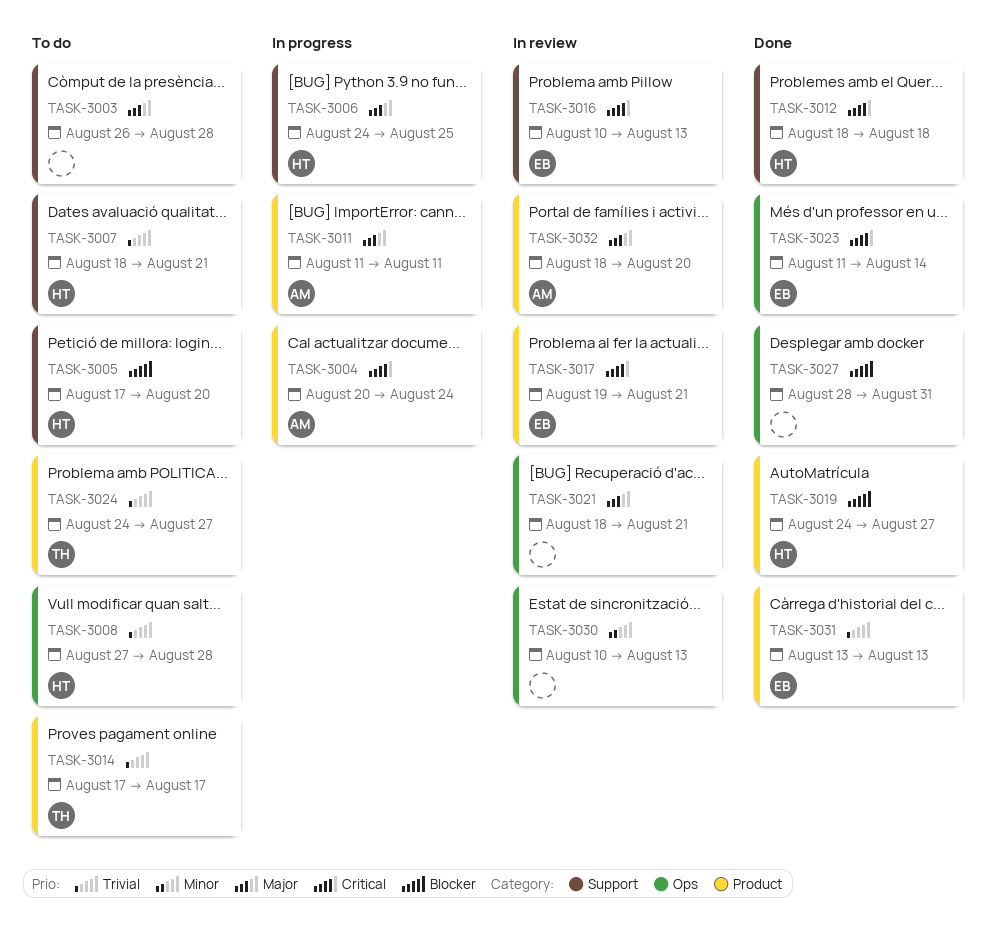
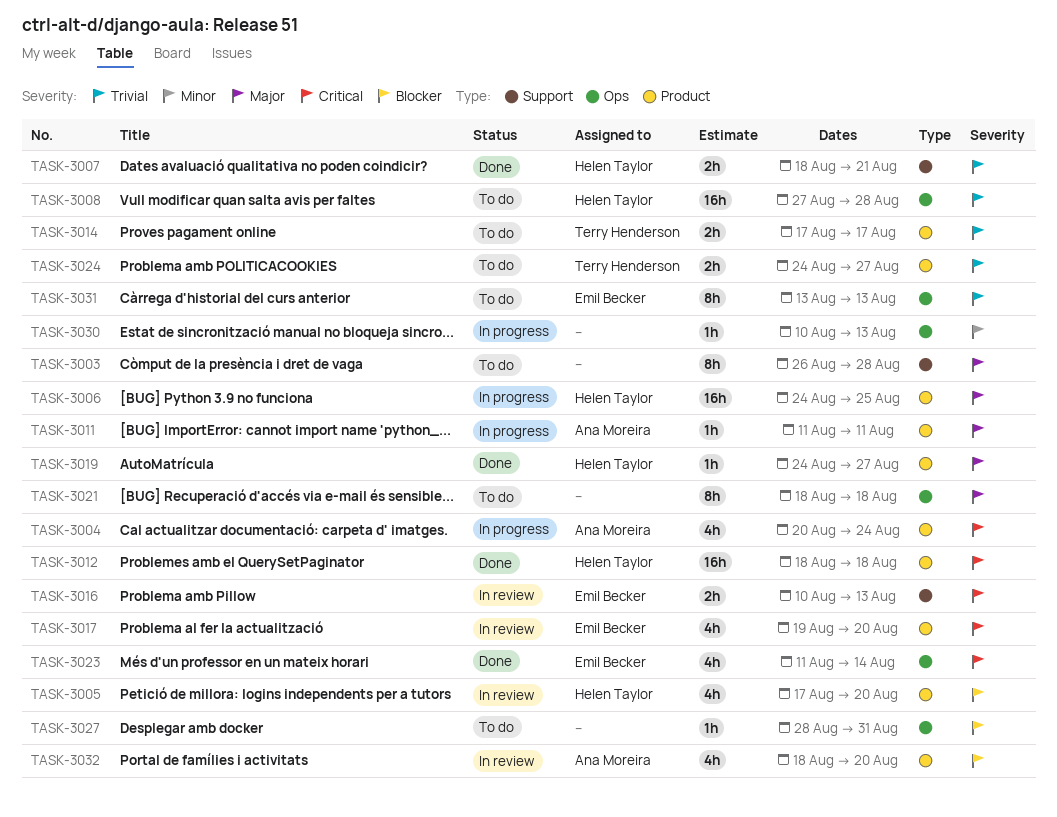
TASK-3005, status: To do -> In review
TASK-3005, label: Support -> Product
TASK-3006, label: Support -> Product
TASK-3007, status: To do -> Done
TASK-3012, label: Support -> Product
TASK-3017, due: Aug 21 -> Aug 20
TASK-3019, priority: Blocker -> Major
TASK-3021, status: In review -> To do
TASK-3021, due: Aug 21 -> Aug 18
TASK-3027, status: Done -> To do
TASK-3030, status: In review -> In progress
TASK-3031, status: Done -> To do
TASK-3031, label: Product -> Ops
TASK-3032, priority: Major -> Blocker

